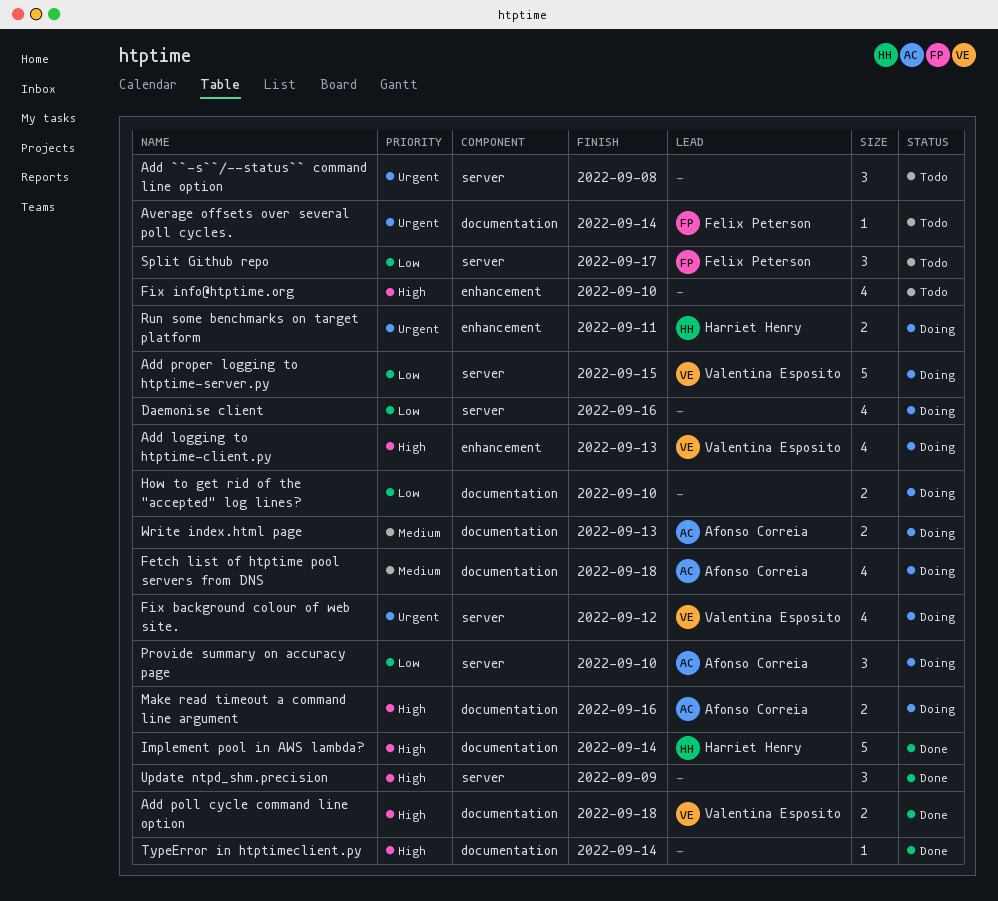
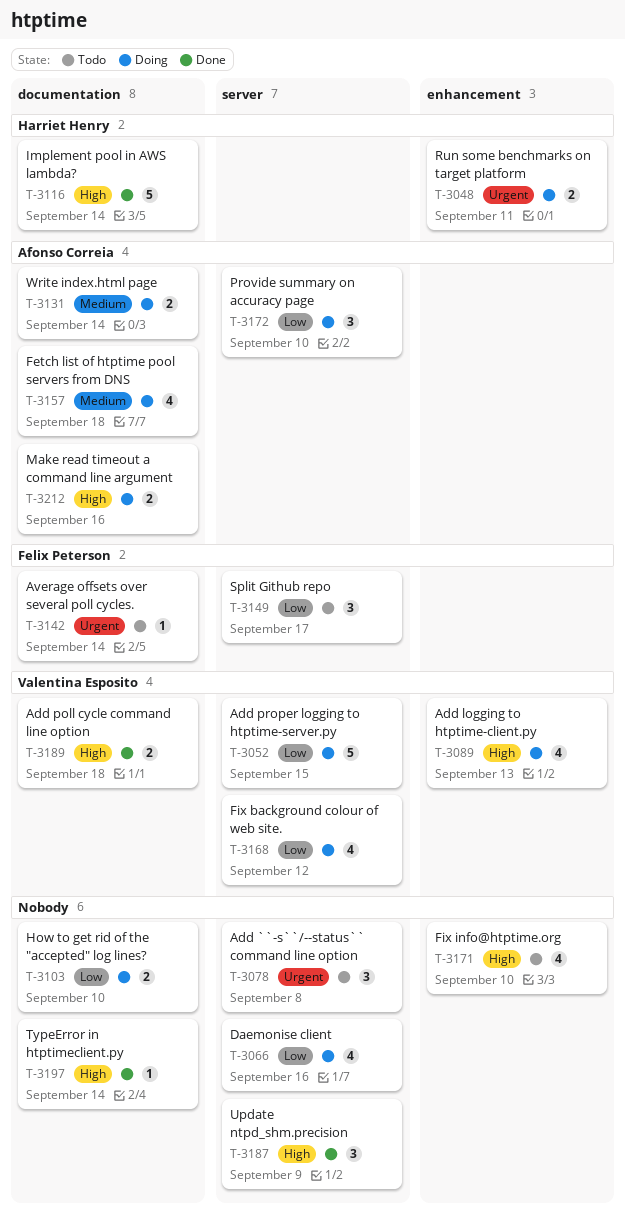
Fix background colour of web site., priority: Urgent -> Low
Write index.html page, due: Sep 13 -> Sep 14

